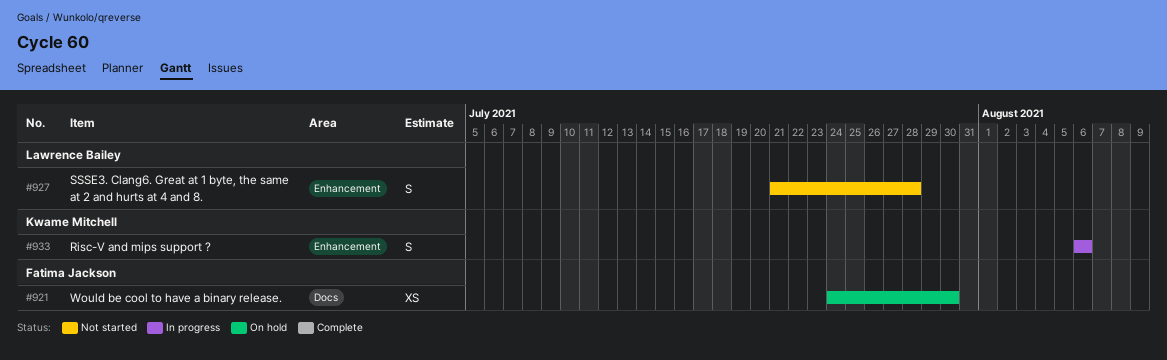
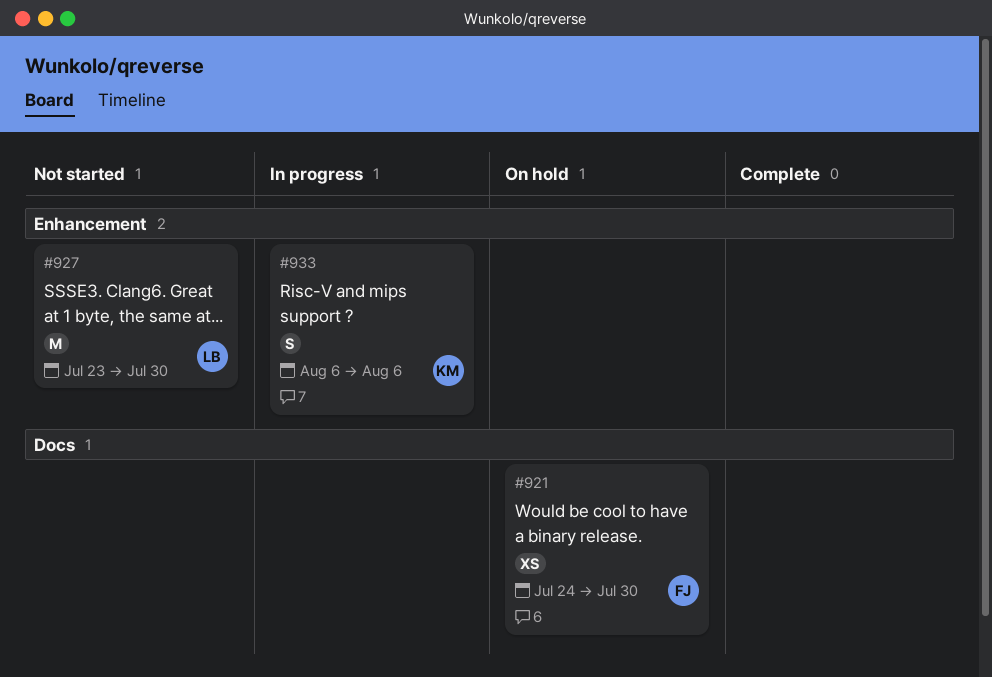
#927, estimate: S -> M
#927, start: Jul 21 -> Jul 23
#927, due: Jul 28 -> Jul 30

